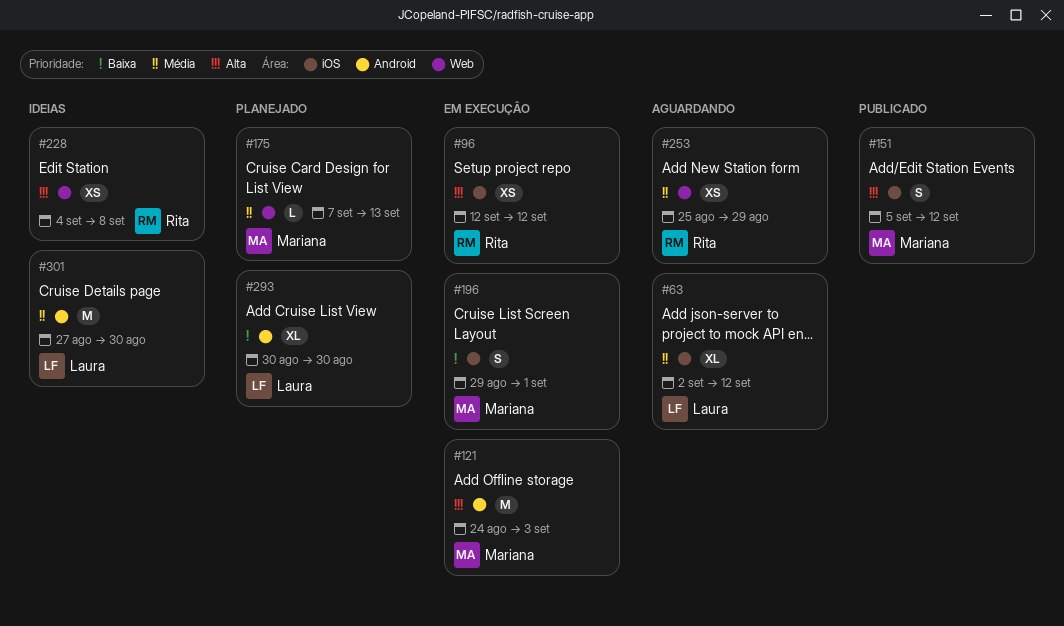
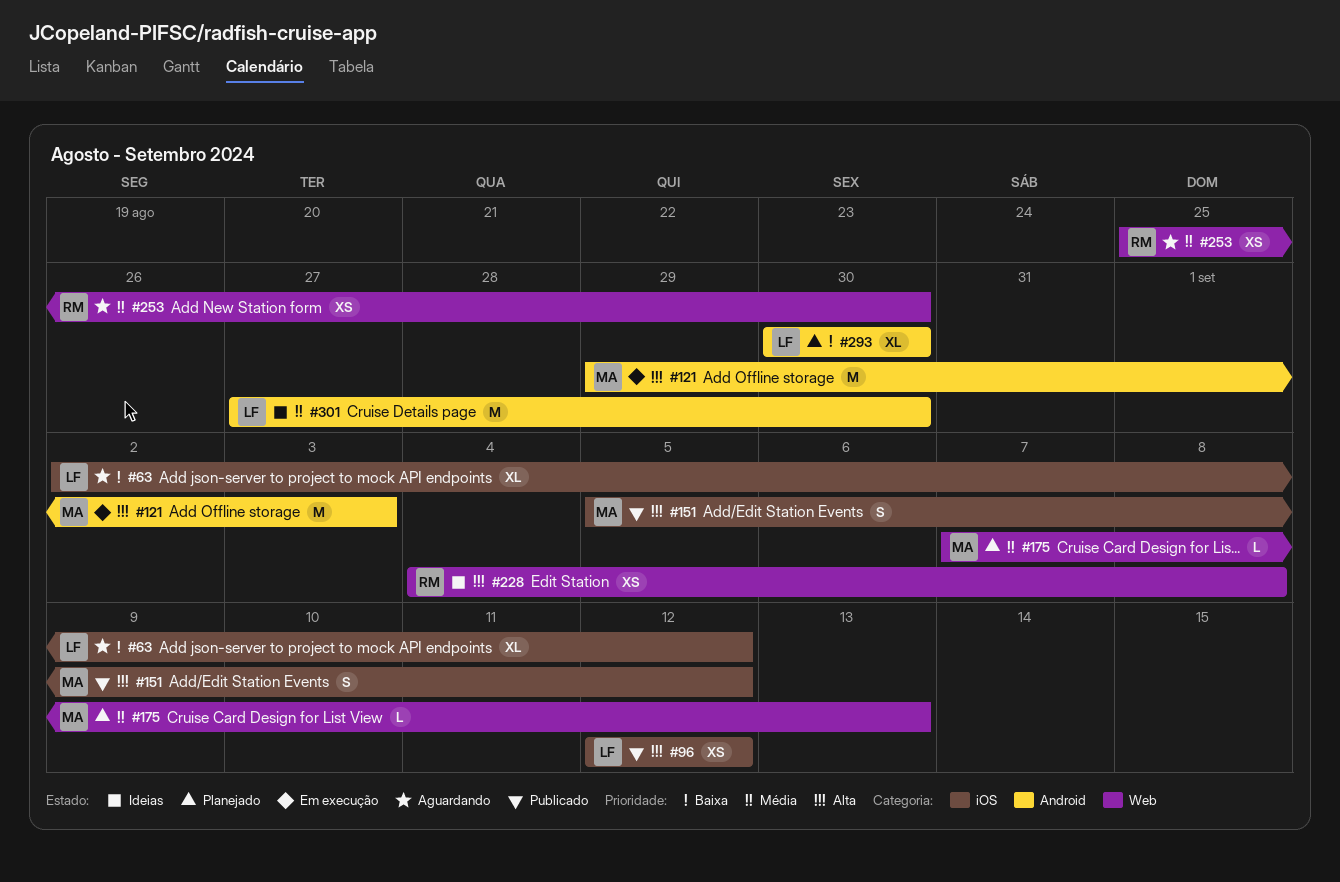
#63, priority: Média -> Baixa
#96, status: Em execução -> Publicado
#96, owner: Rita -> Laura
#121, start: Aug 24 -> Aug 29
#196: present -> none
#253, due: Aug 29 -> Aug 30

